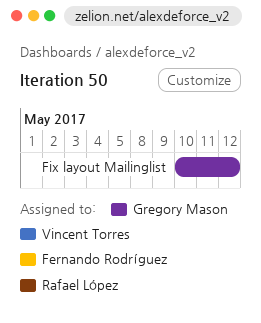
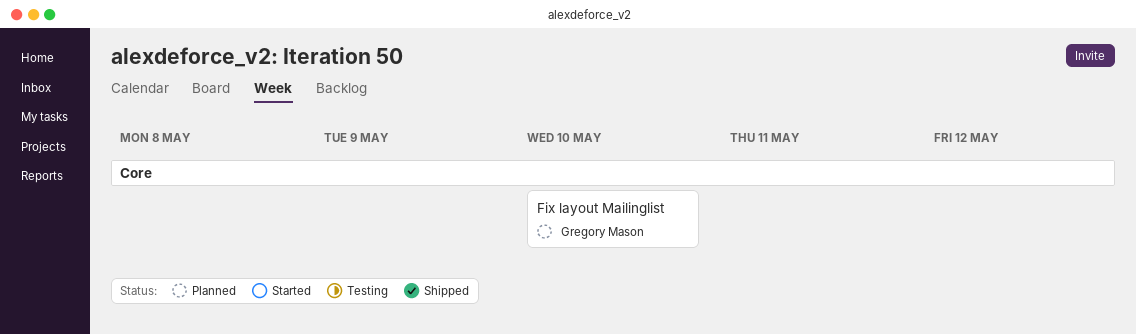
Fix layout Mailinglist, due: May 12 -> May 10

